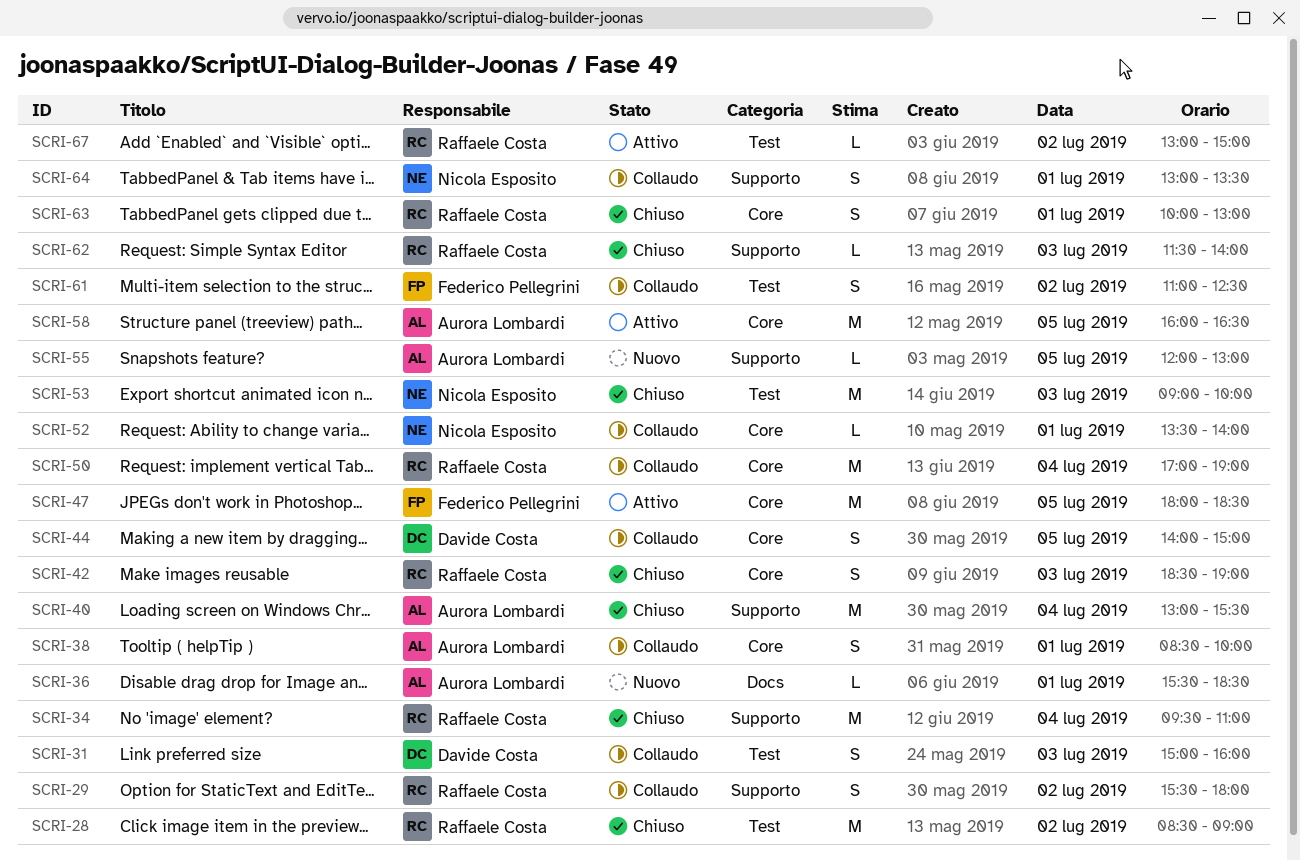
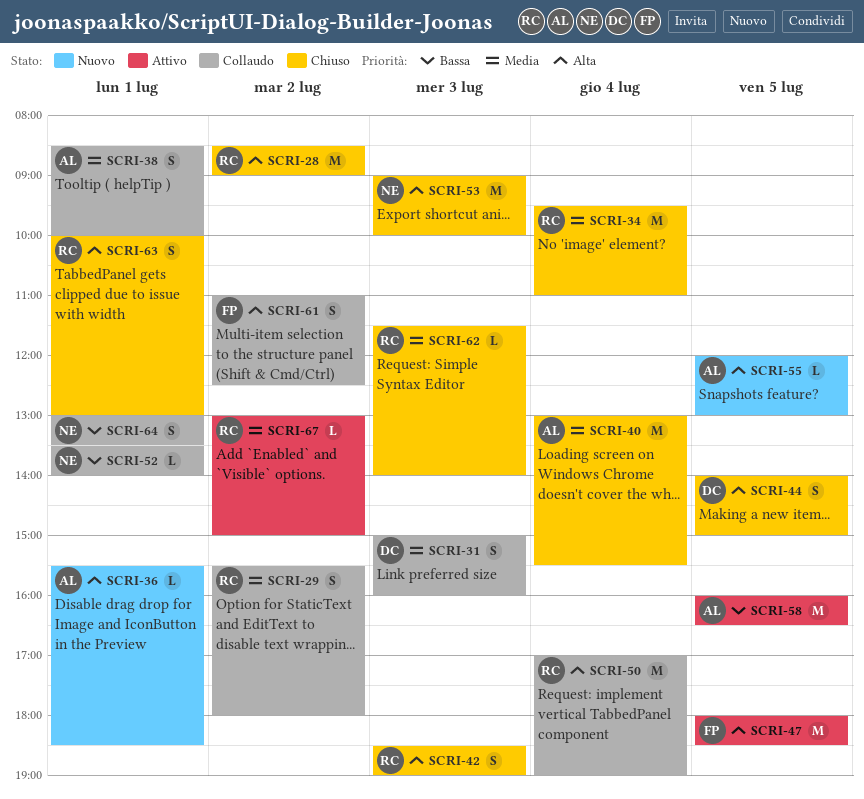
SCRI-44, status: Collaudo -> Chiuso

